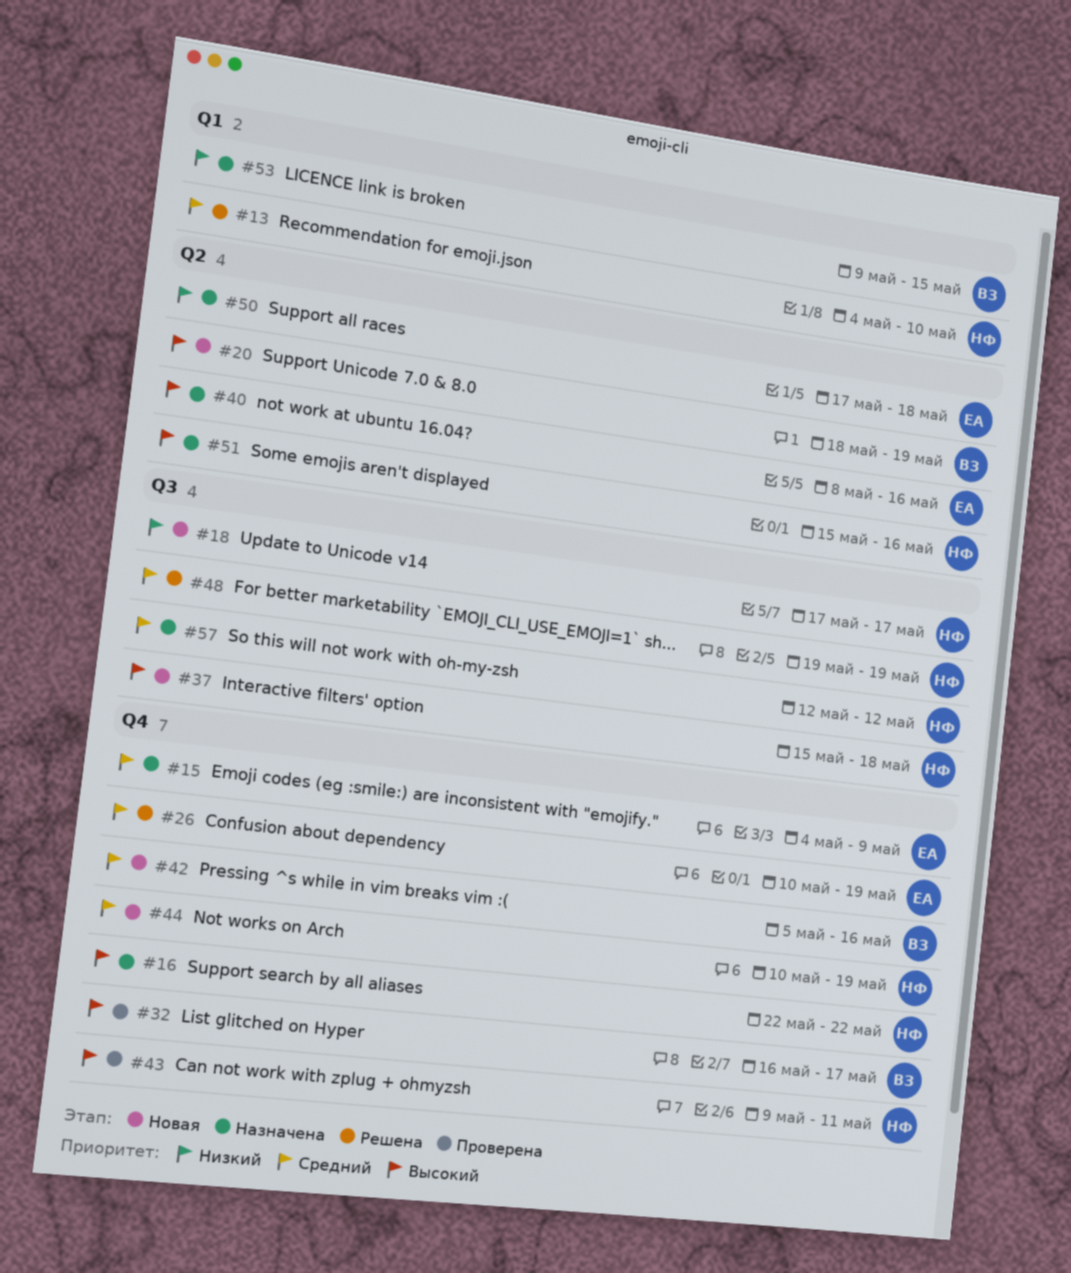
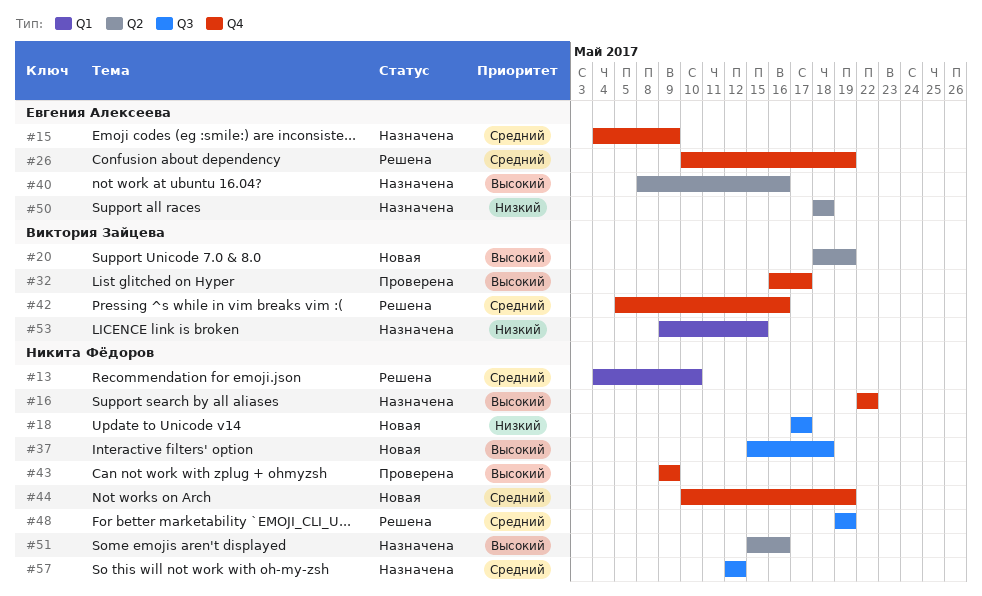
#42, status: Новая -> Решена
#43, due: May 11 -> May 9
#50, start: May 17 -> May 18

